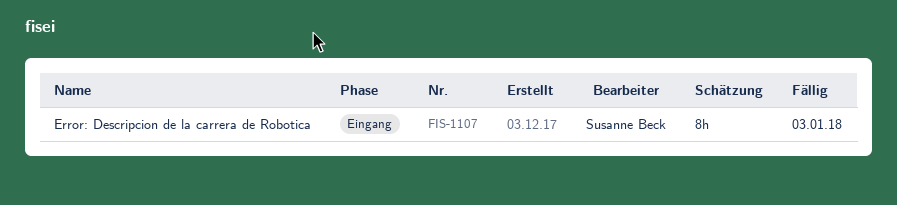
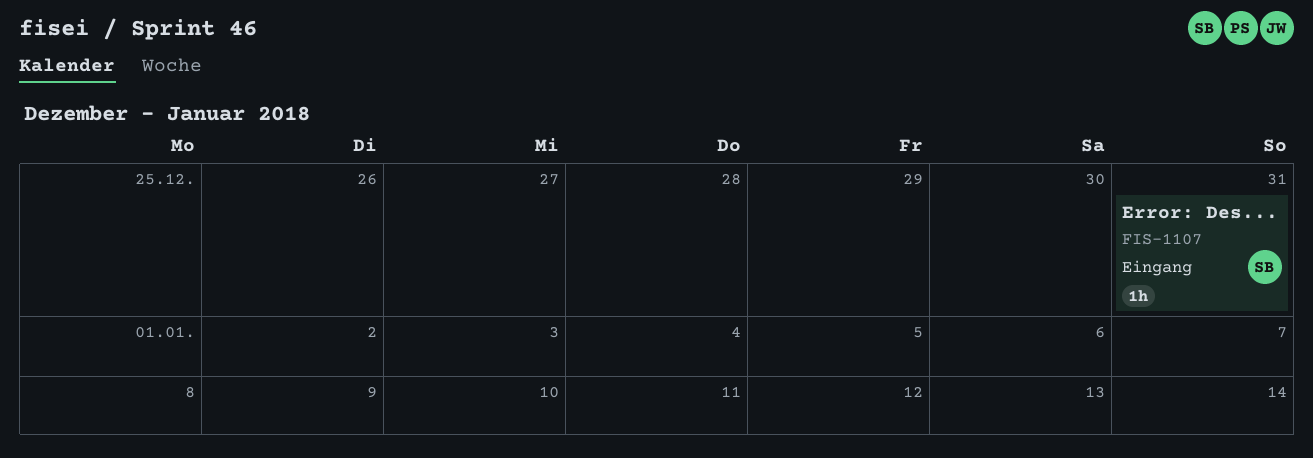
FIS-1107, estimate: 8h -> 1h
FIS-1107, due: Jan 3 -> Dec 31

